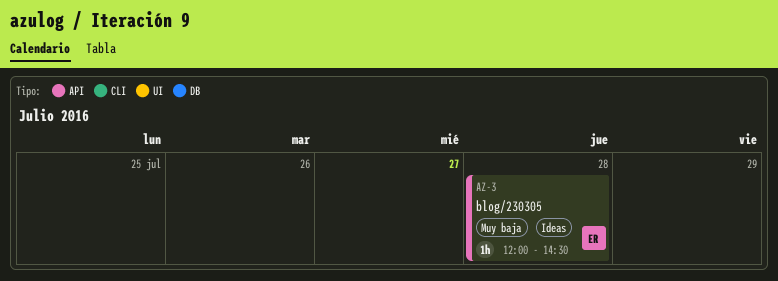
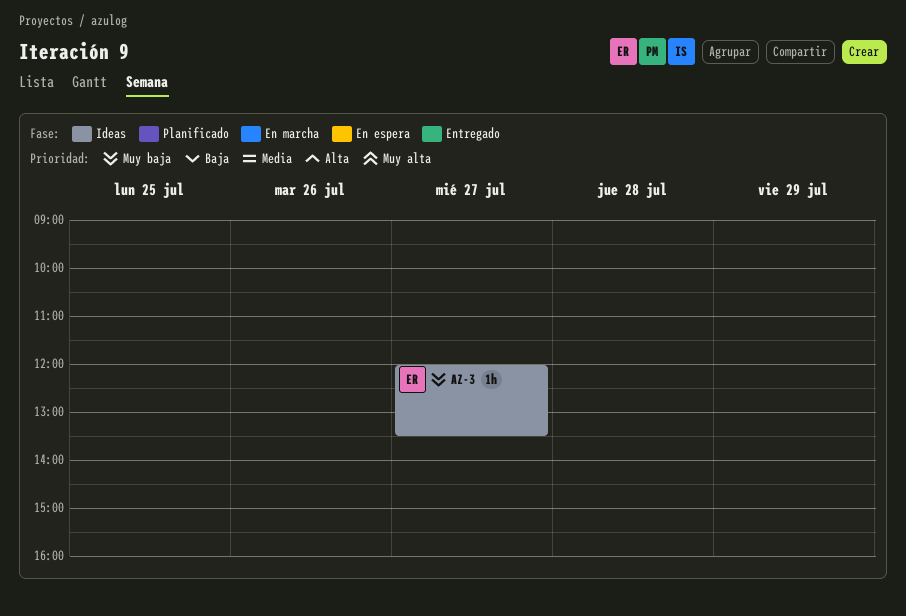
AZ-3, day: Jul 28 -> Jul 27
AZ-3, ends: 14:30 -> 13:30

